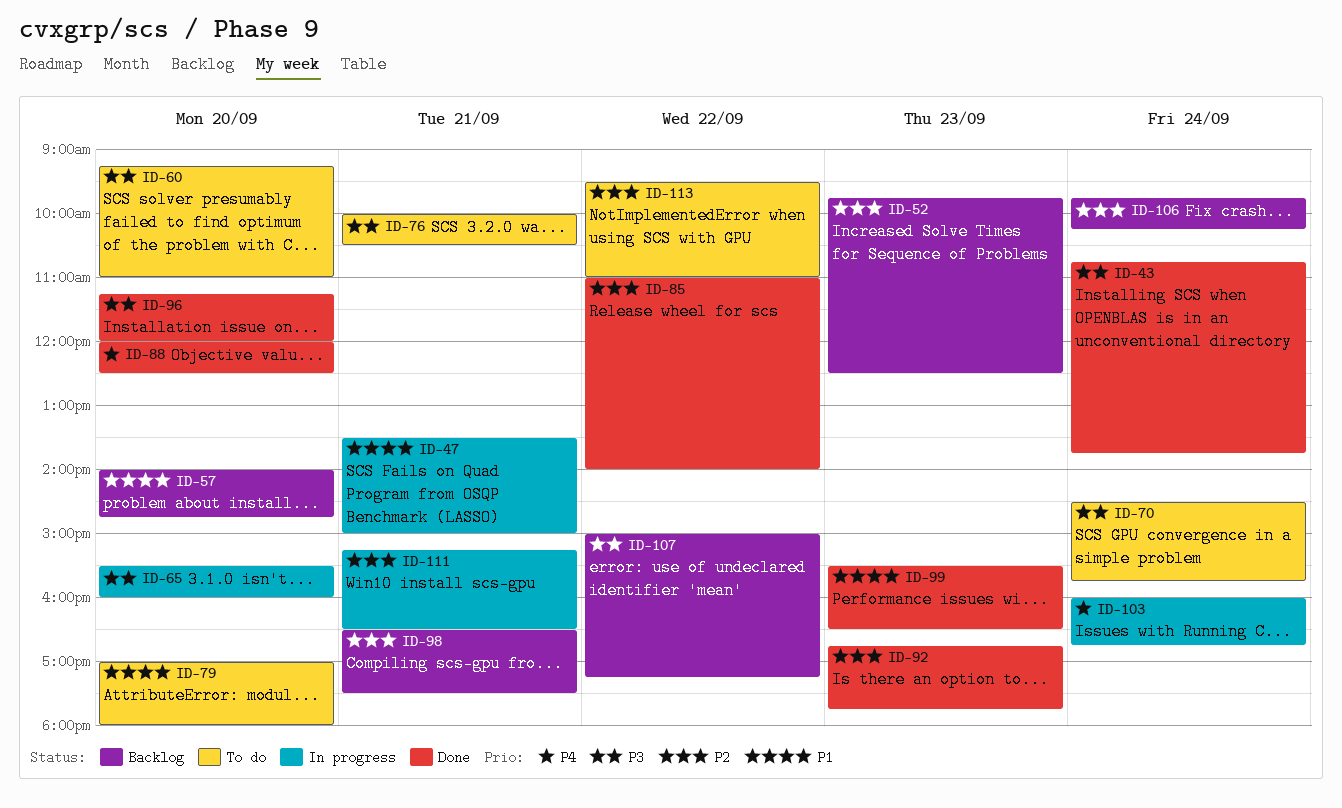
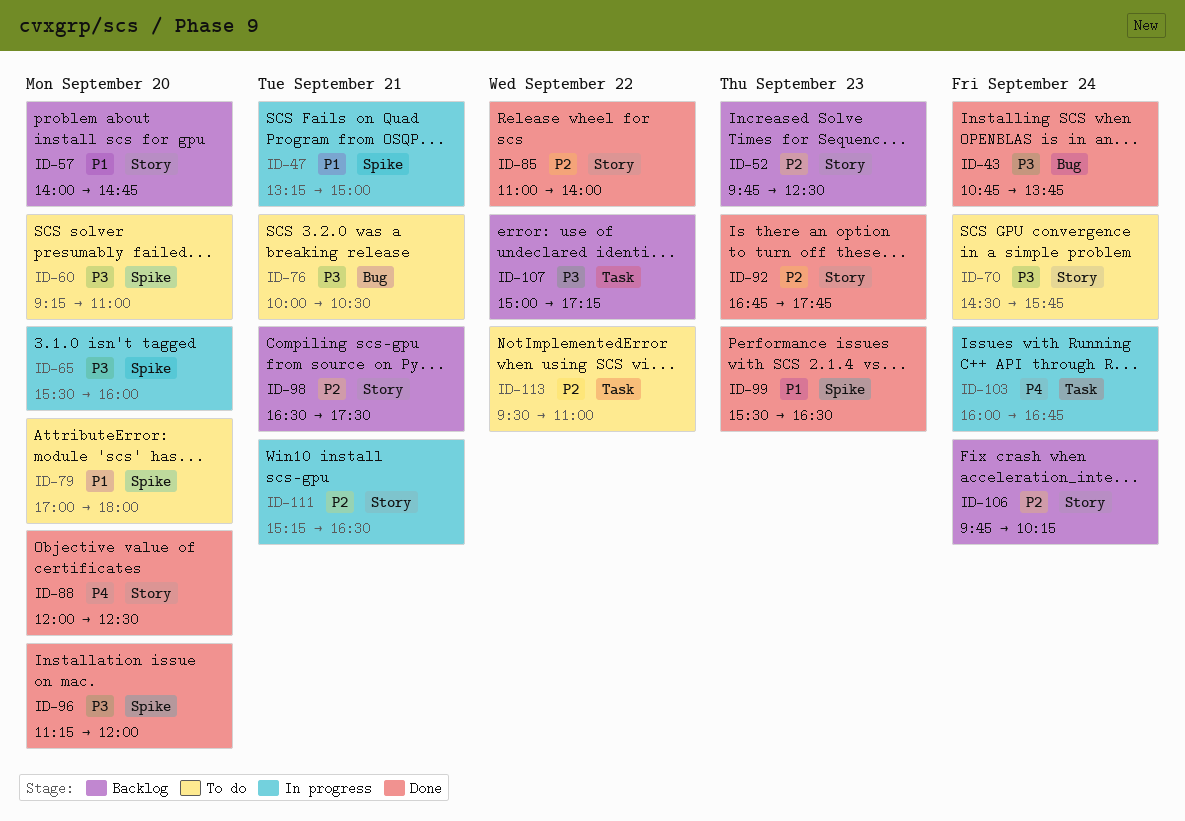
ID-47, begins: 13:30 -> 13:15

